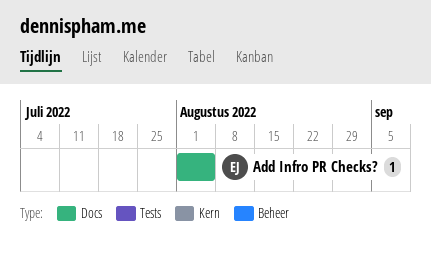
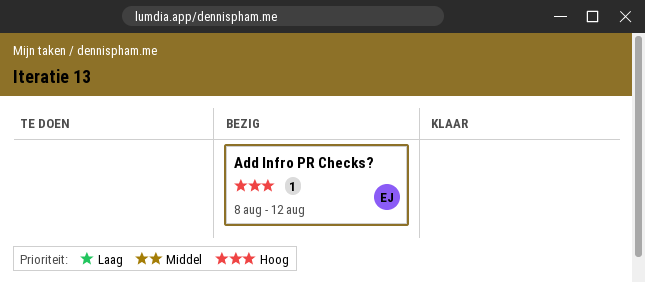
Add Infro PR Checks?, start: Aug 1 -> Aug 8
Add Infro PR Checks?, due: Aug 5 -> Aug 12

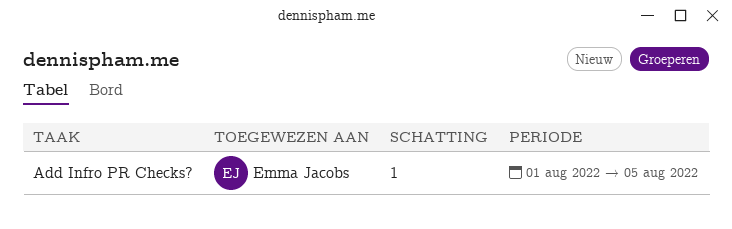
Add Infro PR Checks?, start: Aug 8 -> Aug 1
Add Infro PR Checks?, due: Aug 12 -> Aug 5

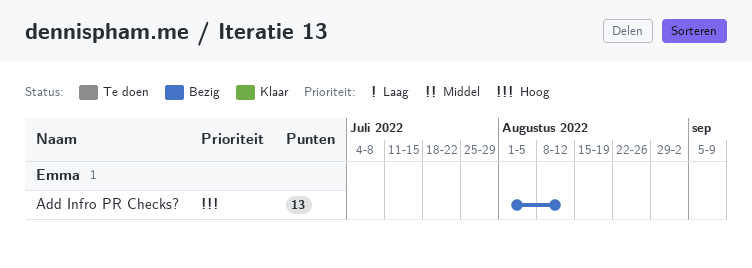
Add Infro PR Checks?, estimate: 1 -> 13
Add Infro PR Checks?, due: Aug 5 -> Aug 12

